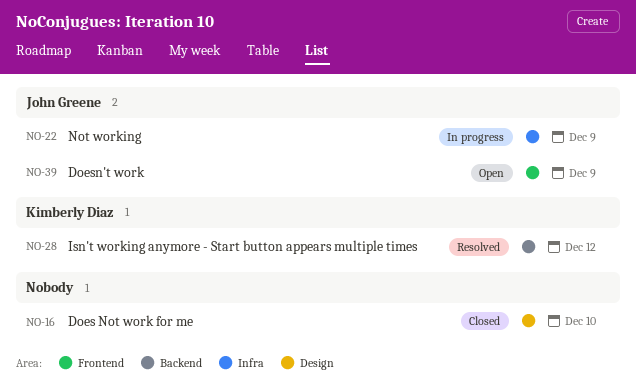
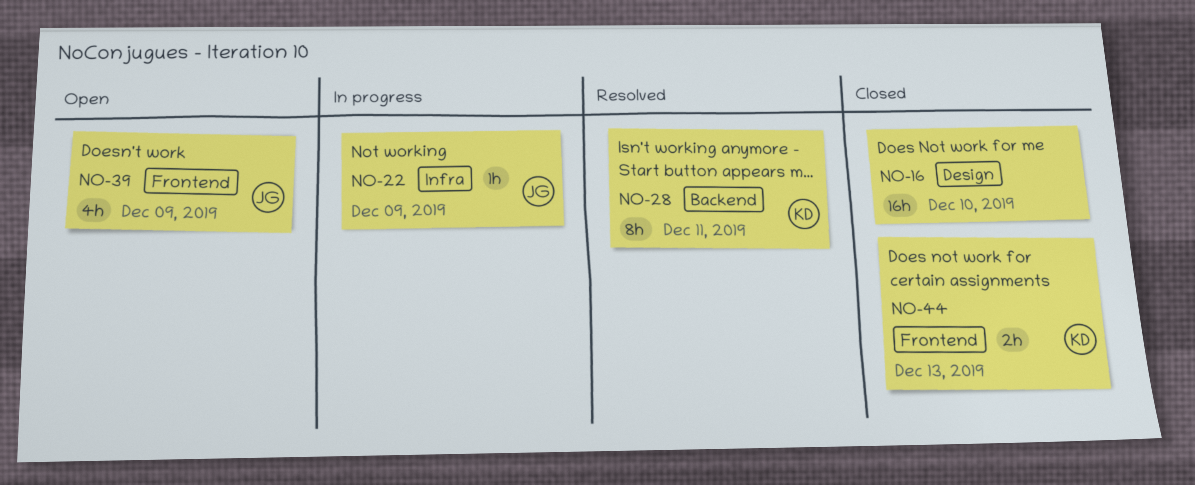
NO-28, due: Dec 12 -> Dec 11
NO-44: none -> present

